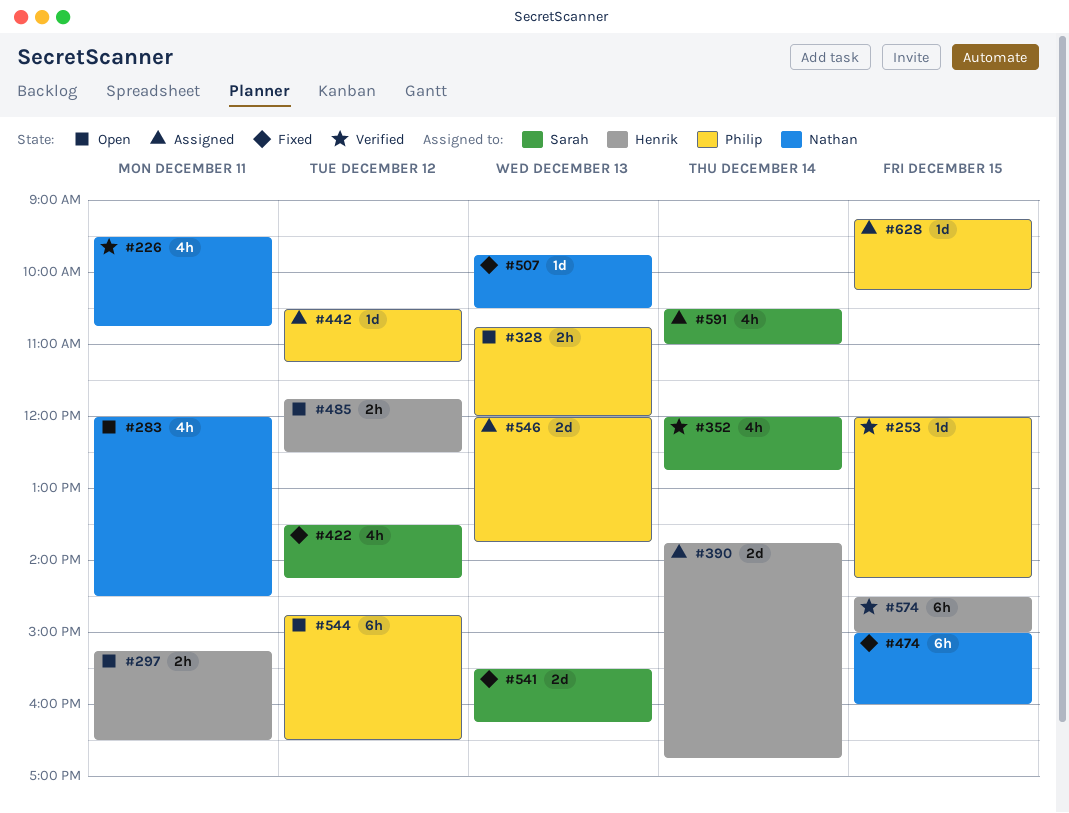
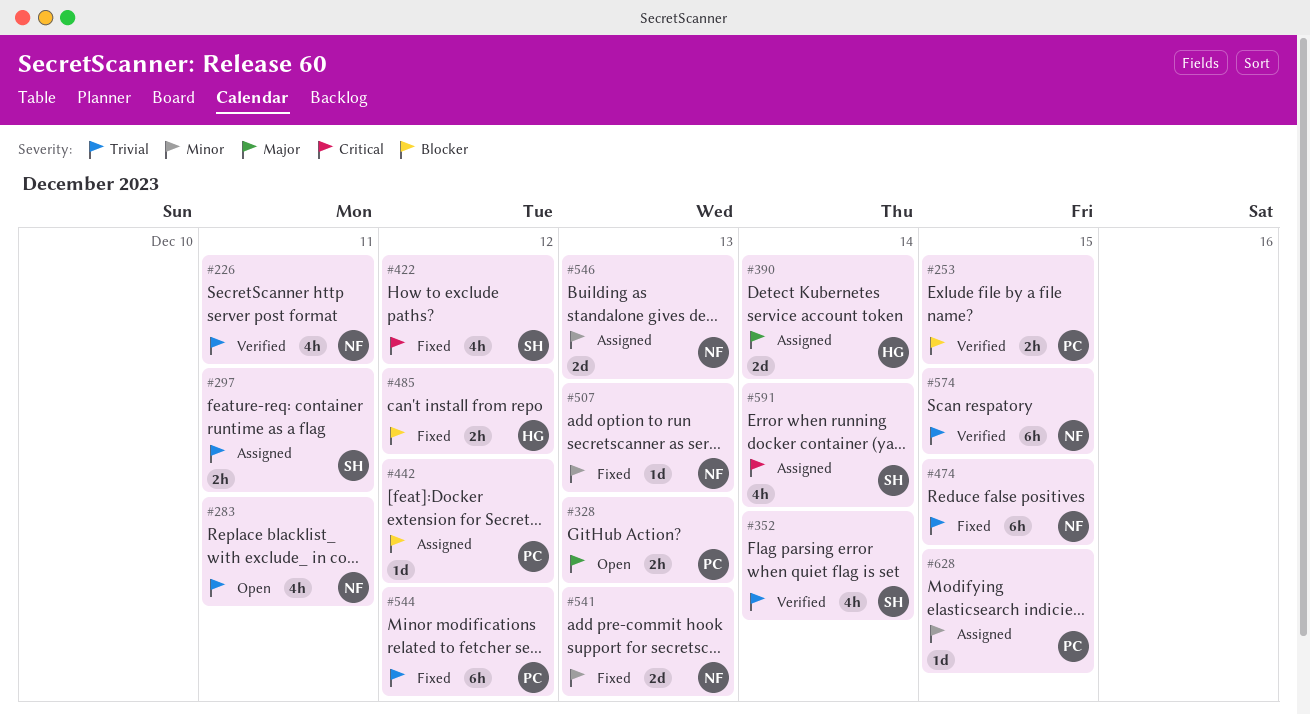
#253, estimate: 1d -> 2h
#297, status: Open -> Assigned
#297, owner: Henrik -> Sarah
#485, status: Open -> Fixed
#541, owner: Sarah -> Nathan
#544, status: Open -> Fixed
#546, owner: Philip -> Nathan
#574, owner: Henrik -> Nathan

